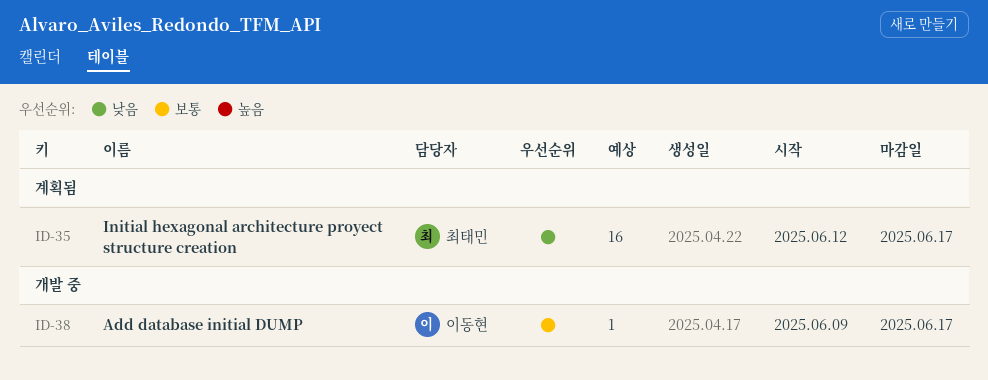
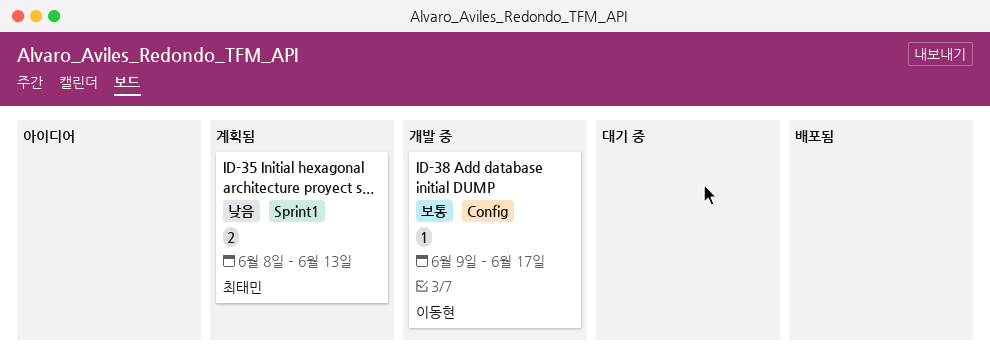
ID-35, estimate: 16 -> 2
ID-35, start: Jun 12 -> Jun 8
ID-35, due: Jun 17 -> Jun 13

